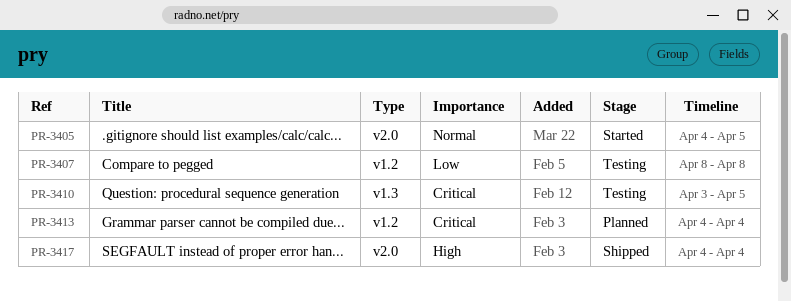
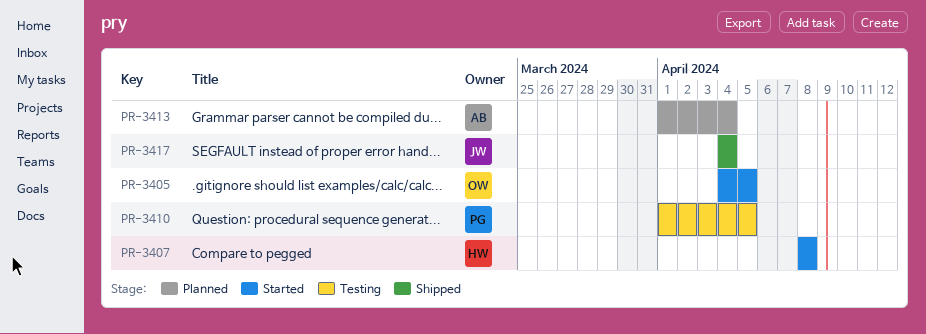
PR-3407, status: Testing -> Started
PR-3410, start: Apr 3 -> Apr 1
PR-3413, start: Apr 4 -> Apr 1

